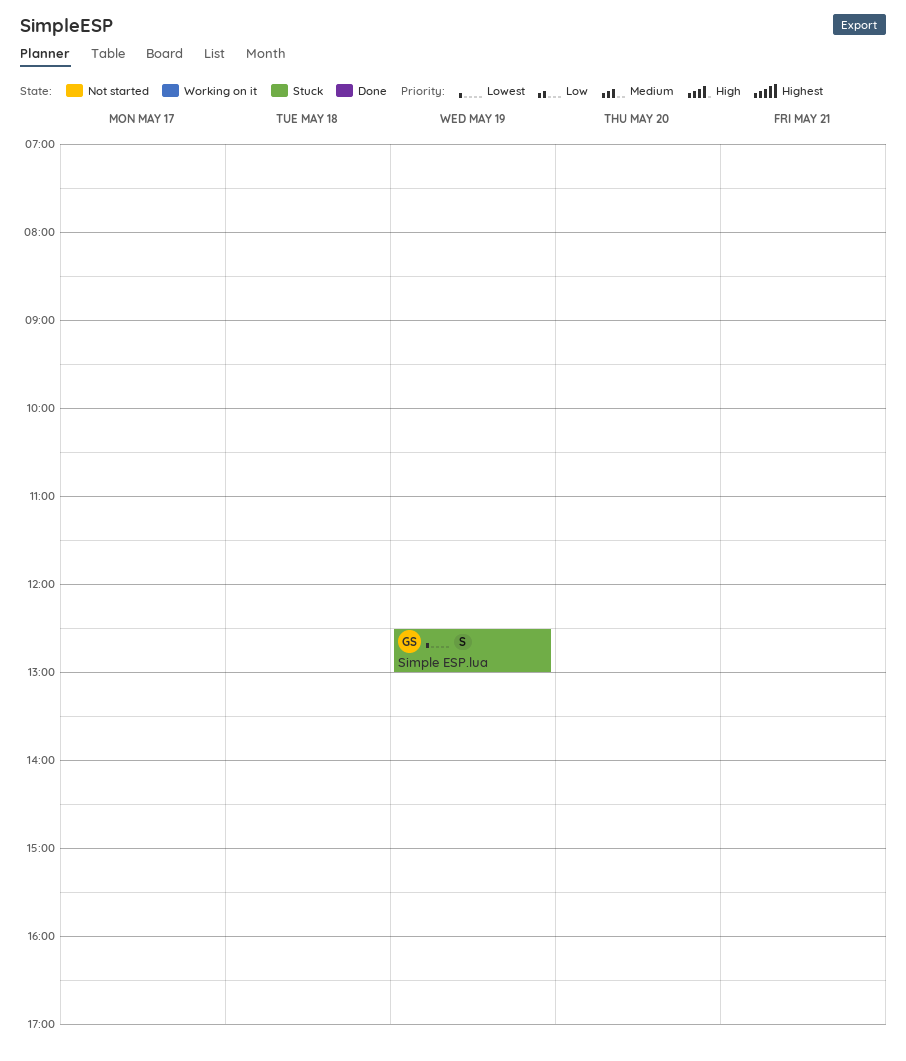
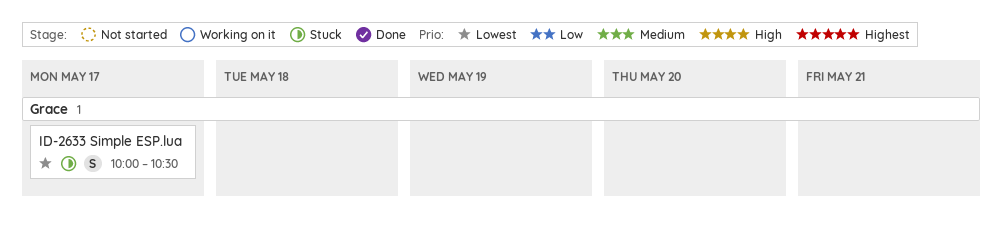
Simple ESP.lua, day: May 19 -> May 17
Simple ESP.lua, begins: 12:30 -> 10:00
Simple ESP.lua, ends: 13:00 -> 10:30

